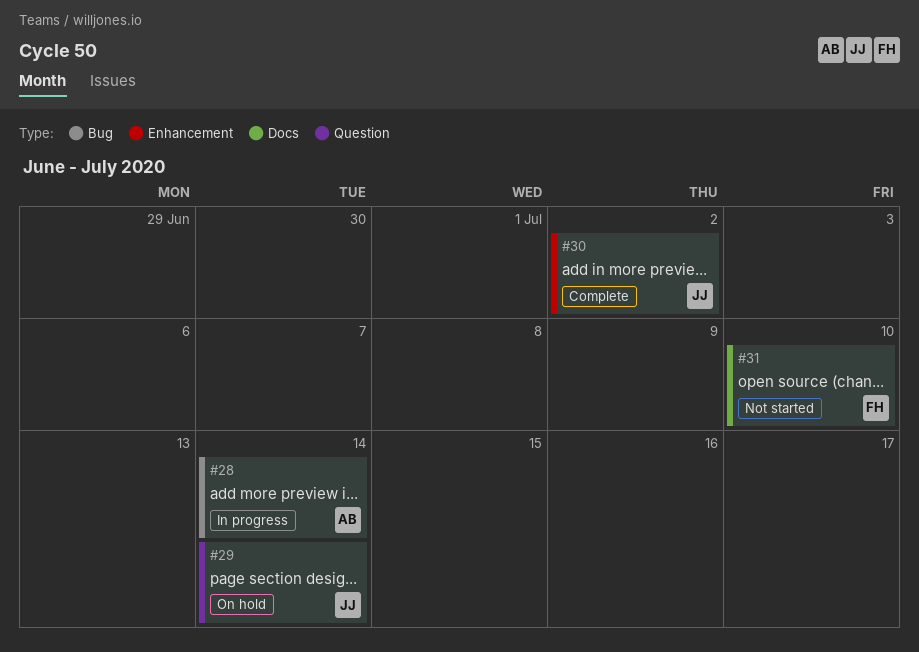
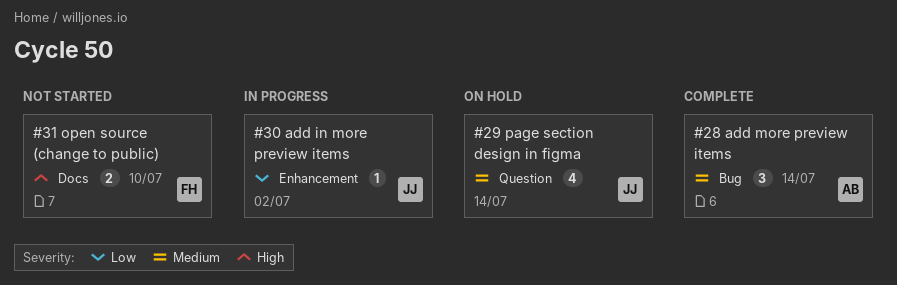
#28, status: In progress -> Complete
#30, status: Complete -> In progress

